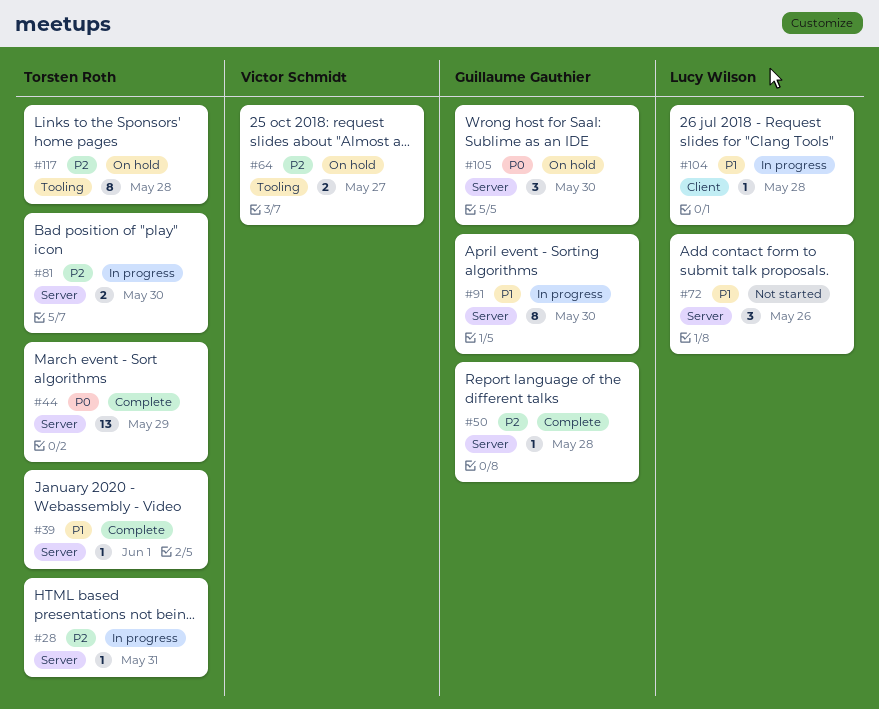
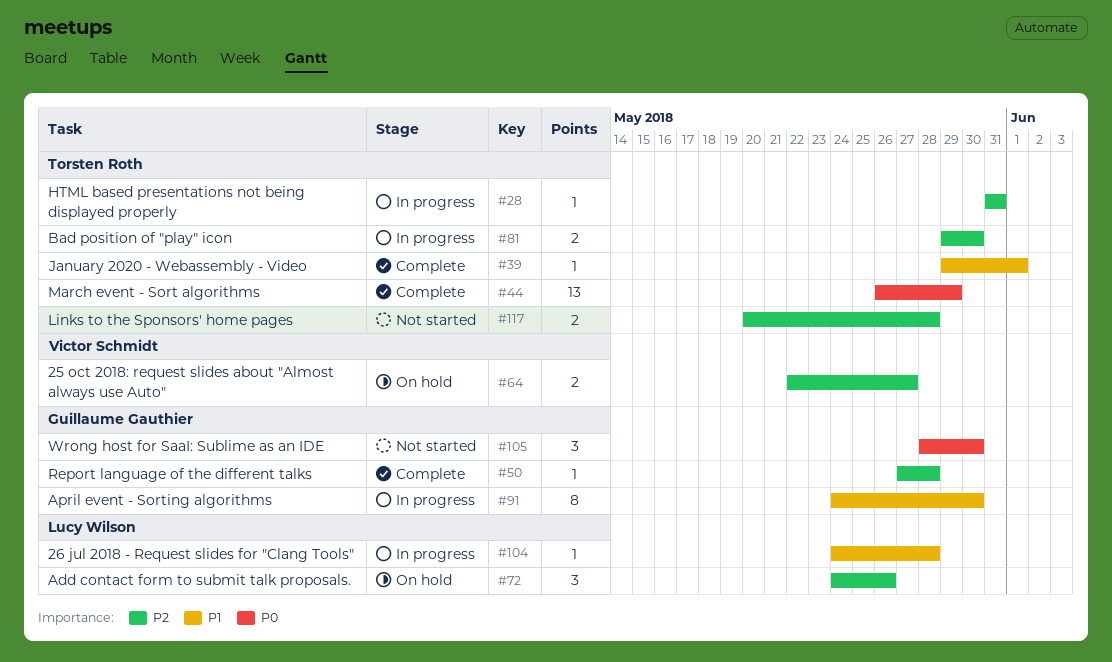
#72, status: Not started -> On hold
#72, priority: P1 -> P2
#105, status: On hold -> Not started
#117, status: On hold -> Not started
#117, estimate: 8 -> 2

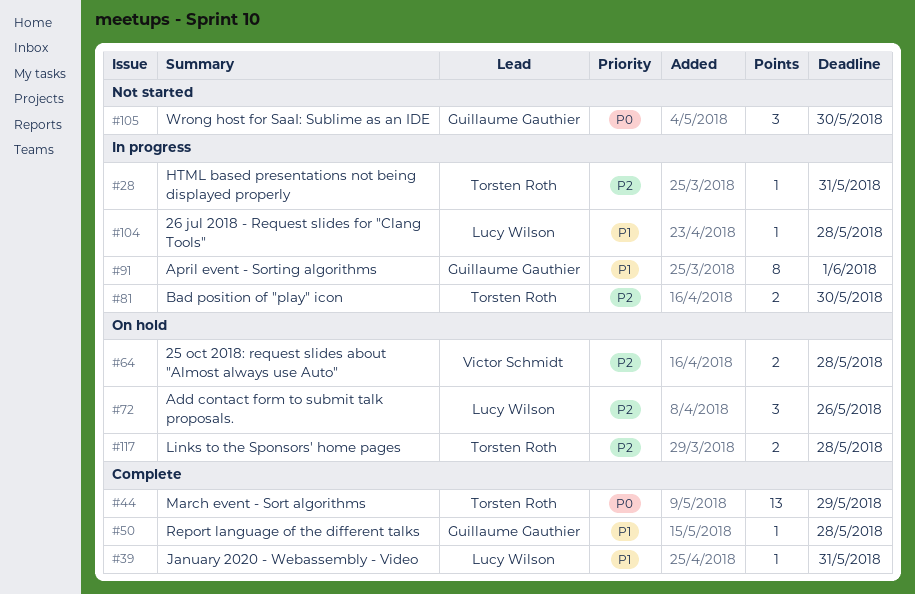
#39, owner: Torsten Roth -> Lucy Wilson
#39, due: Jun 1 -> May 31
#50, priority: P2 -> P1
#64, due: May 27 -> May 28
#91, due: May 30 -> Jun 1
#117, status: Not started -> On hold

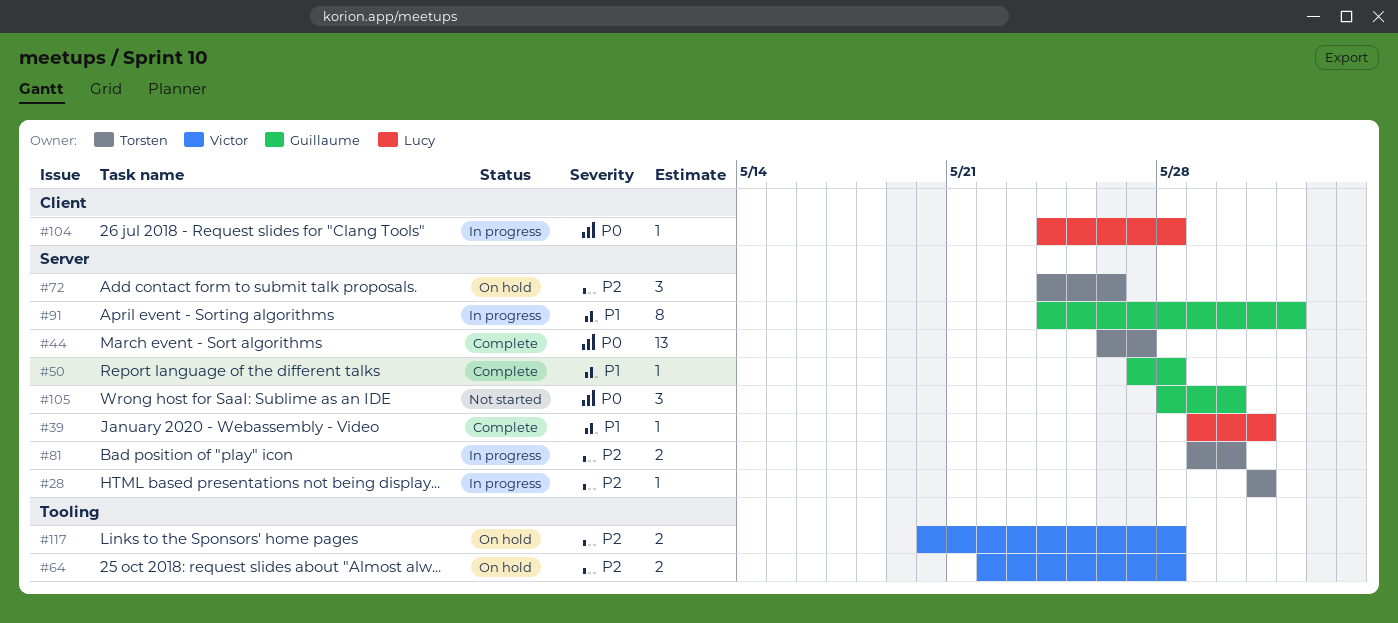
#44, due: May 29 -> May 27
#72, owner: Lucy Wilson -> Torsten Roth
#104, priority: P1 -> P0
#117, owner: Torsten Roth -> Victor Schmidt

